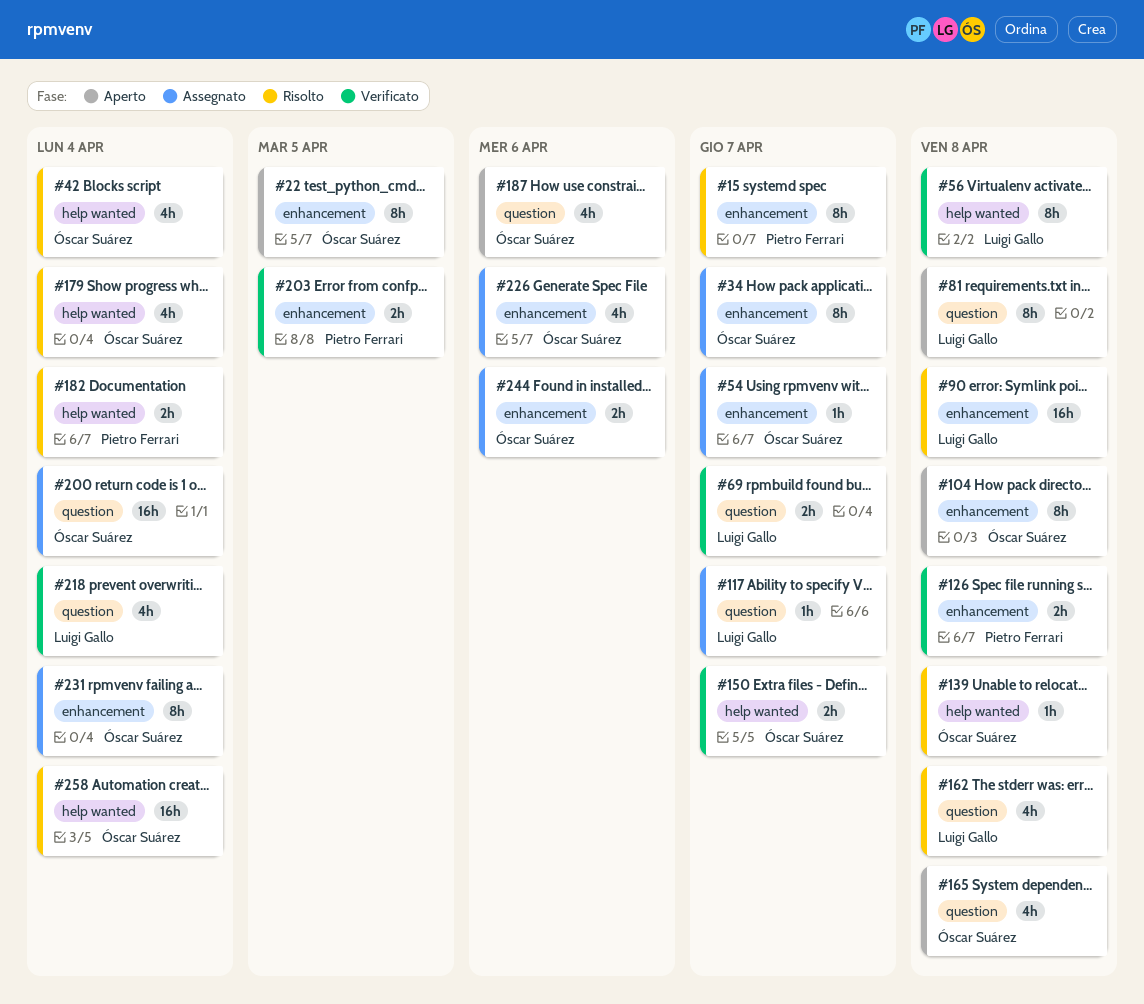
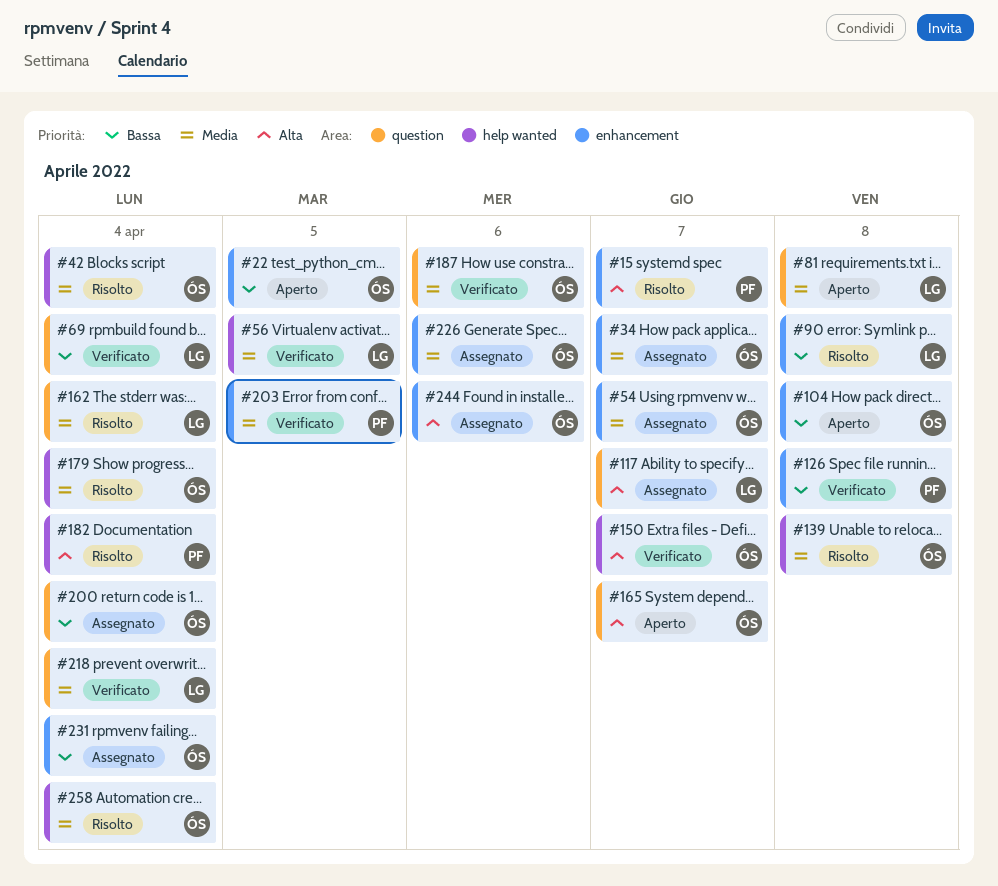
#56, due: Apr 8 -> Apr 5
#69, due: Apr 7 -> Apr 4
#162, due: Apr 8 -> Apr 4
#165, due: Apr 8 -> Apr 7
#187, status: Aperto -> Verificato

